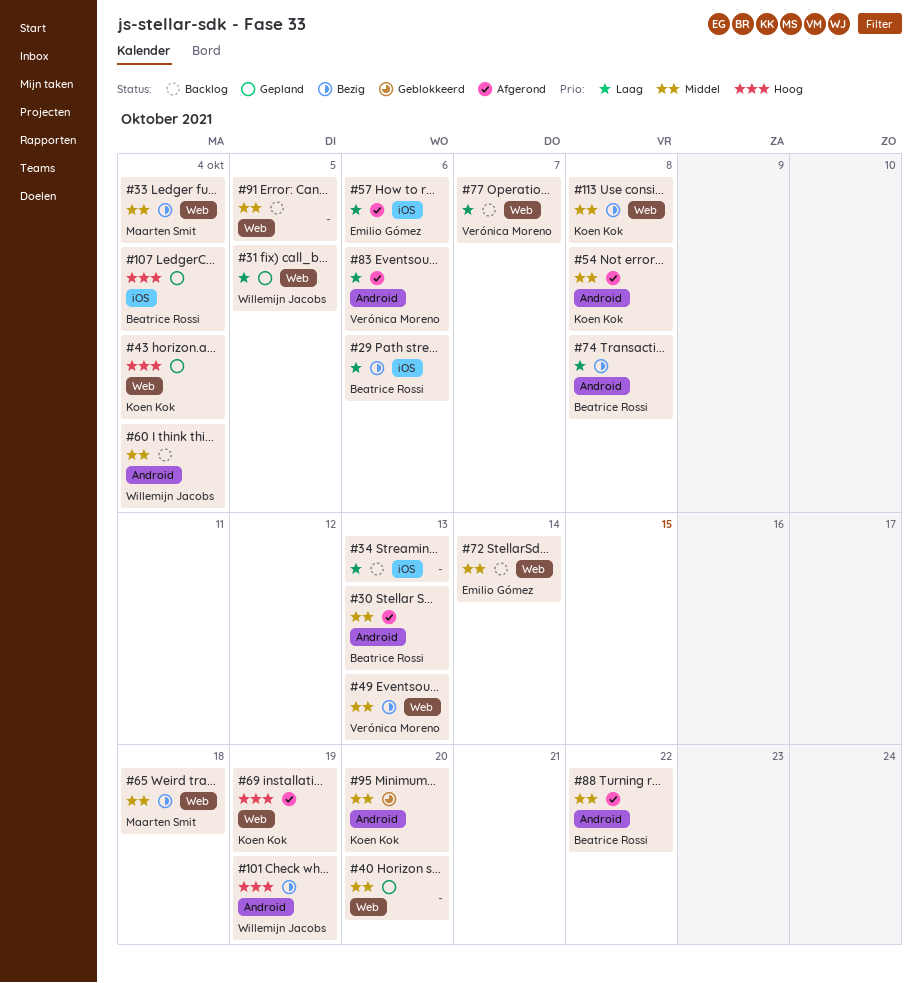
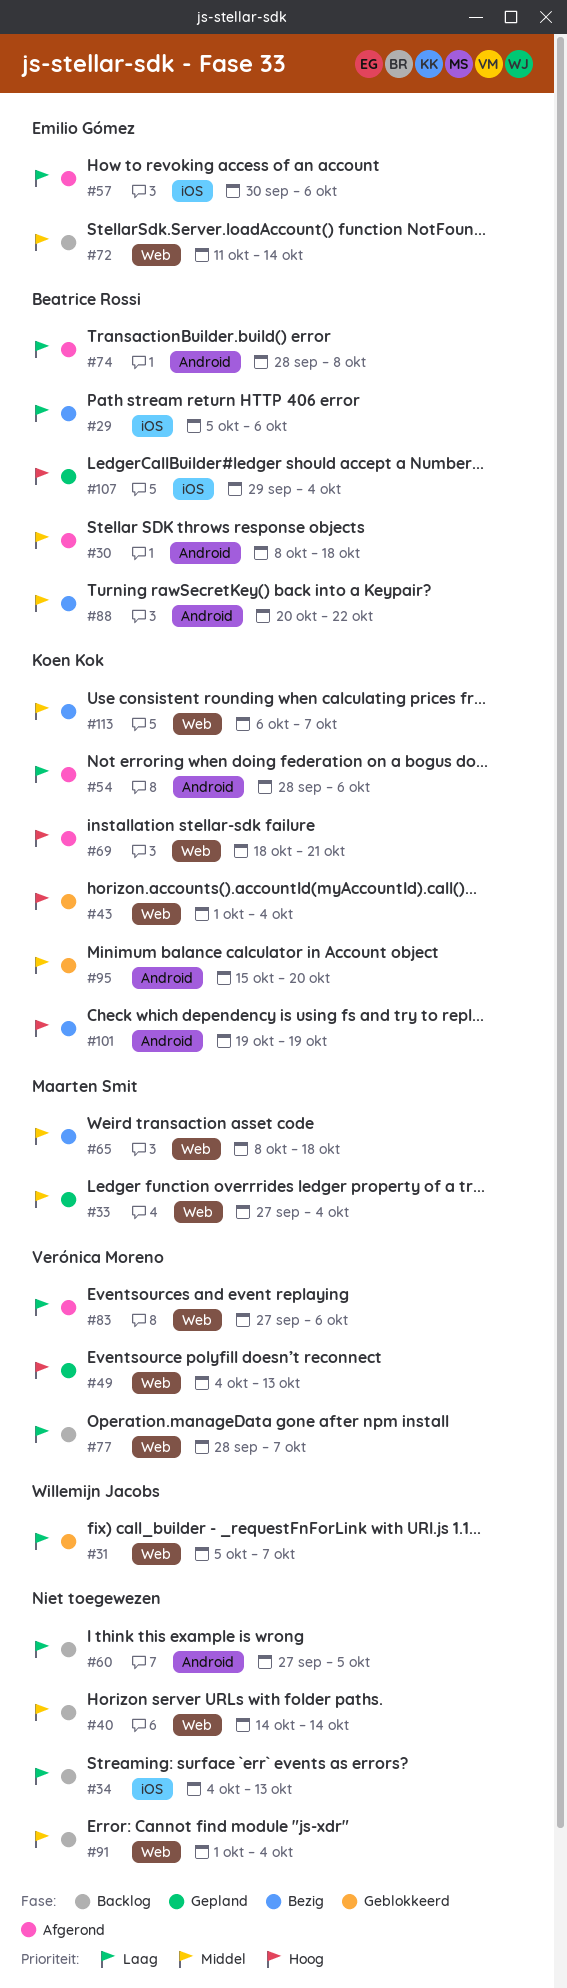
#30, due: Oct 13 -> Oct 18
#31, status: Gepland -> Geblokkeerd
#31, due: Oct 5 -> Oct 7
#33, status: Bezig -> Gepland
#40, status: Gepland -> Backlog
#40, due: Oct 20 -> Oct 14
#43, status: Gepland -> Geblokkeerd
#49, status: Bezig -> Gepland
#49, priority: Middel -> Hoog
#54, priority: Middel -> Laag
#54, due: Oct 8 -> Oct 6
#60, owner: Willemijn Jacobs -> none
#60, priority: Middel -> Laag
#60, due: Oct 4 -> Oct 5
#69, due: Oct 19 -> Oct 21
#74, status: Bezig -> Afgerond
#83, label: Android -> Web
#88, status: Afgerond -> Bezig
#91, due: Oct 5 -> Oct 4
#101, owner: Willemijn Jacobs -> Koen Kok
#113, due: Oct 8 -> Oct 7

